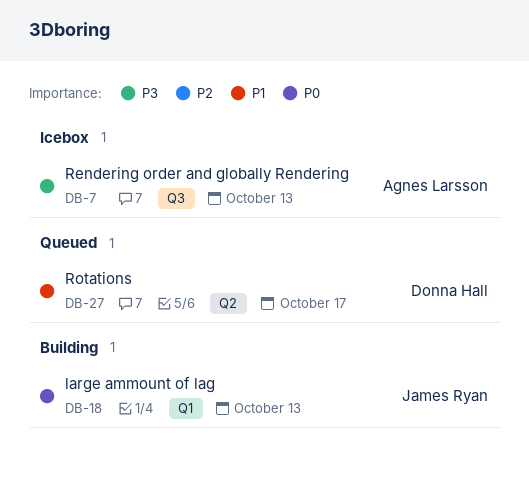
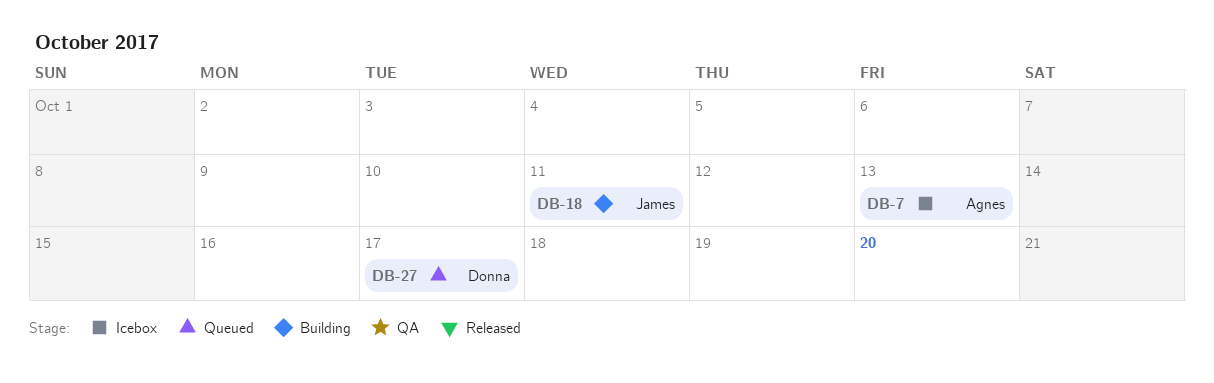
DB-18, due: Oct 13 -> Oct 11

